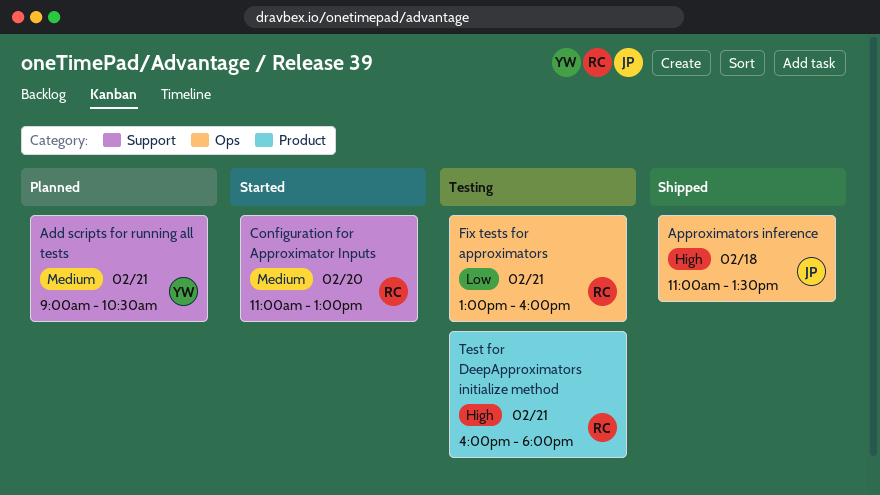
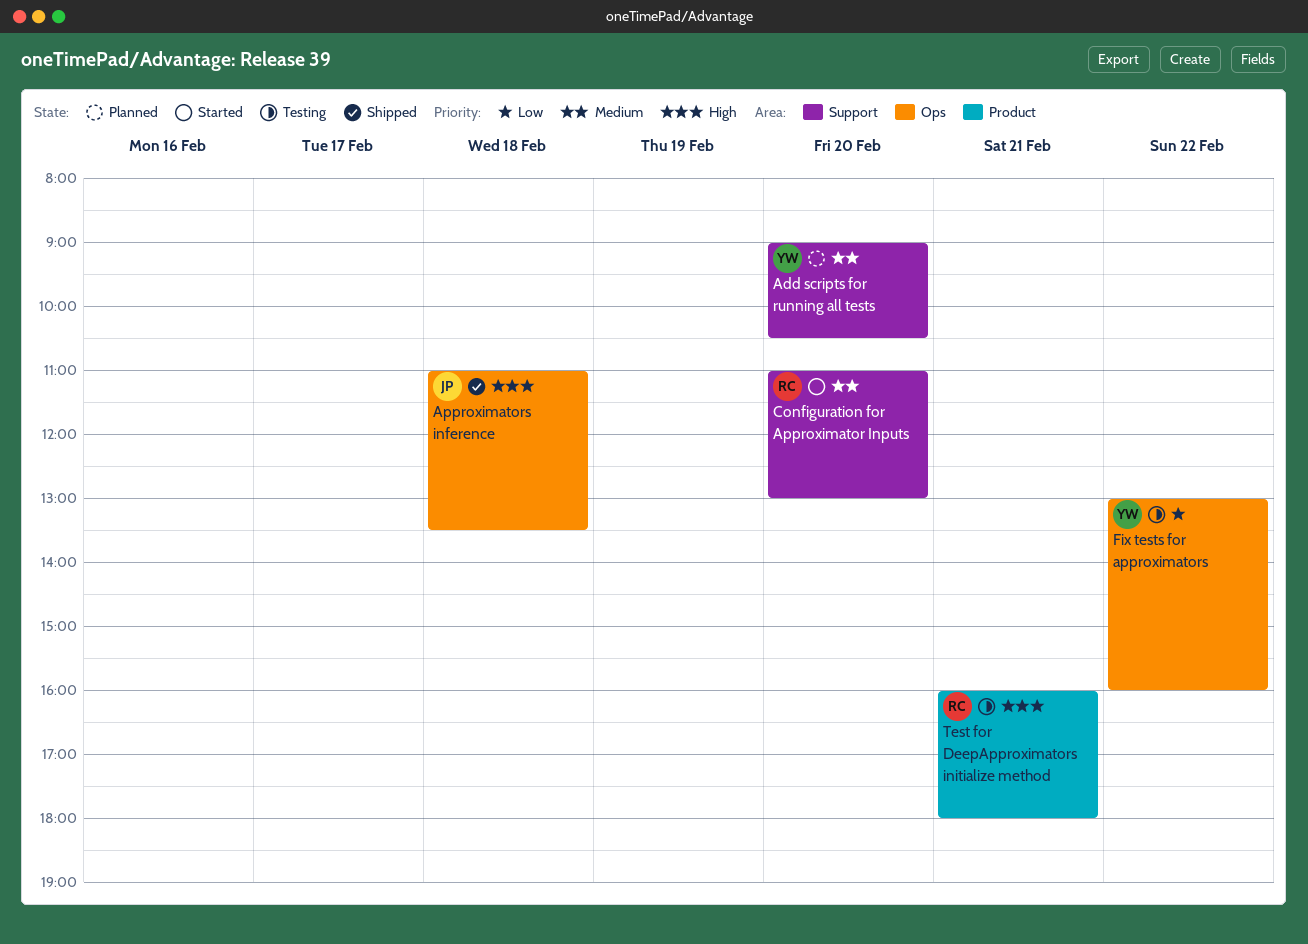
Add scripts for running all tests, day: Feb 21 -> Feb 20
Fix tests for approximators, owner: RC -> YW
Fix tests for approximators, day: Feb 21 -> Feb 22

